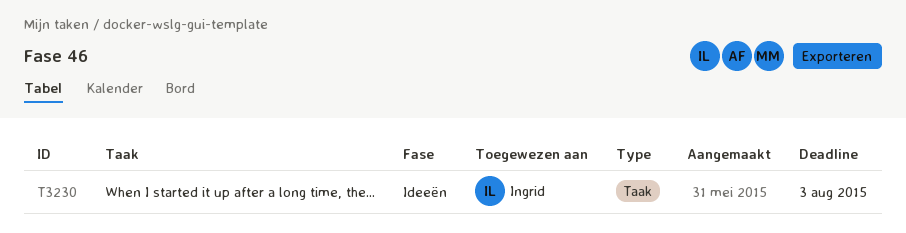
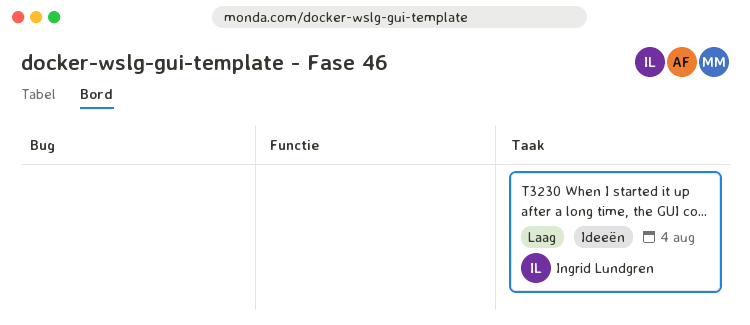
T3230, due: Aug 3 -> Aug 4

